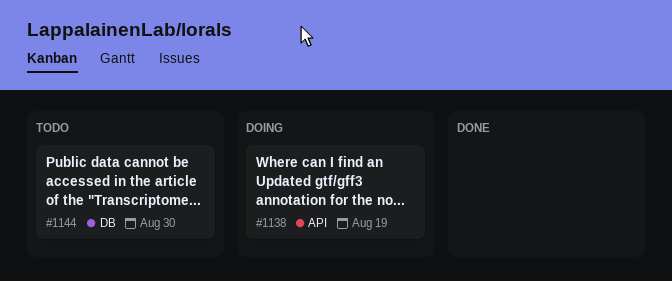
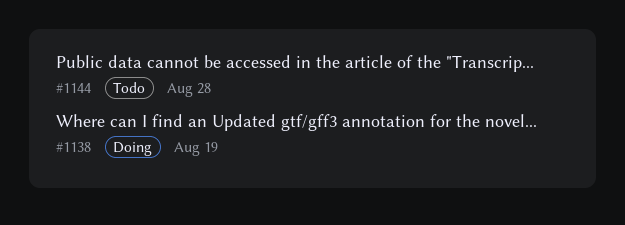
#1144, due: Aug 30 -> Aug 28

